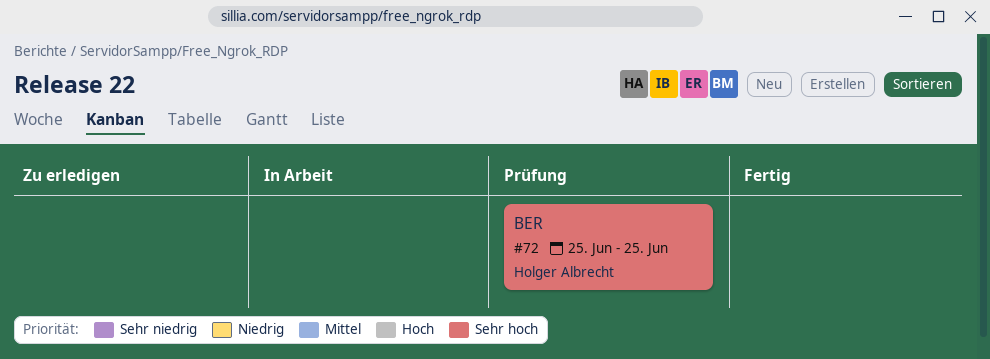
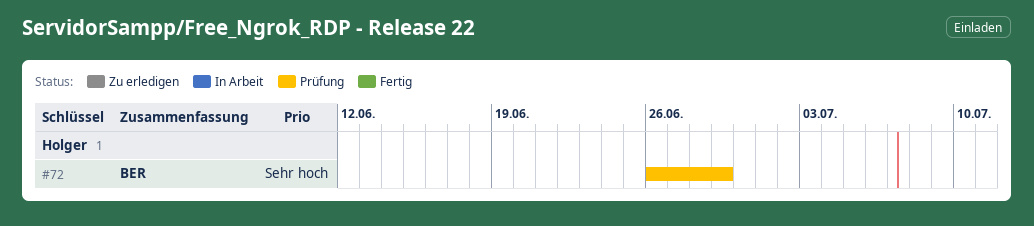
#72, start: Jun 25 -> Jun 26
#72, due: Jun 25 -> Jun 29

